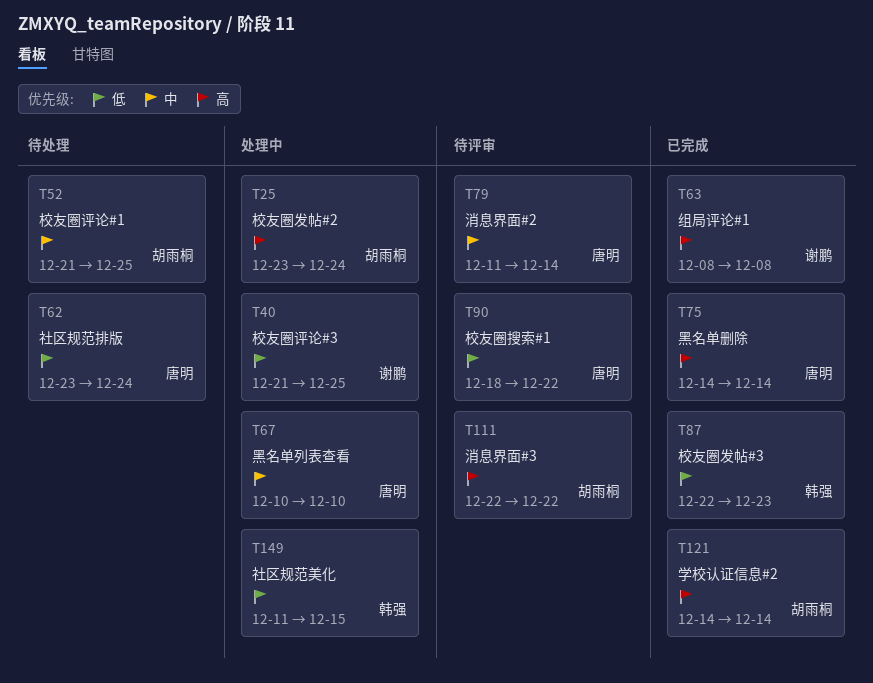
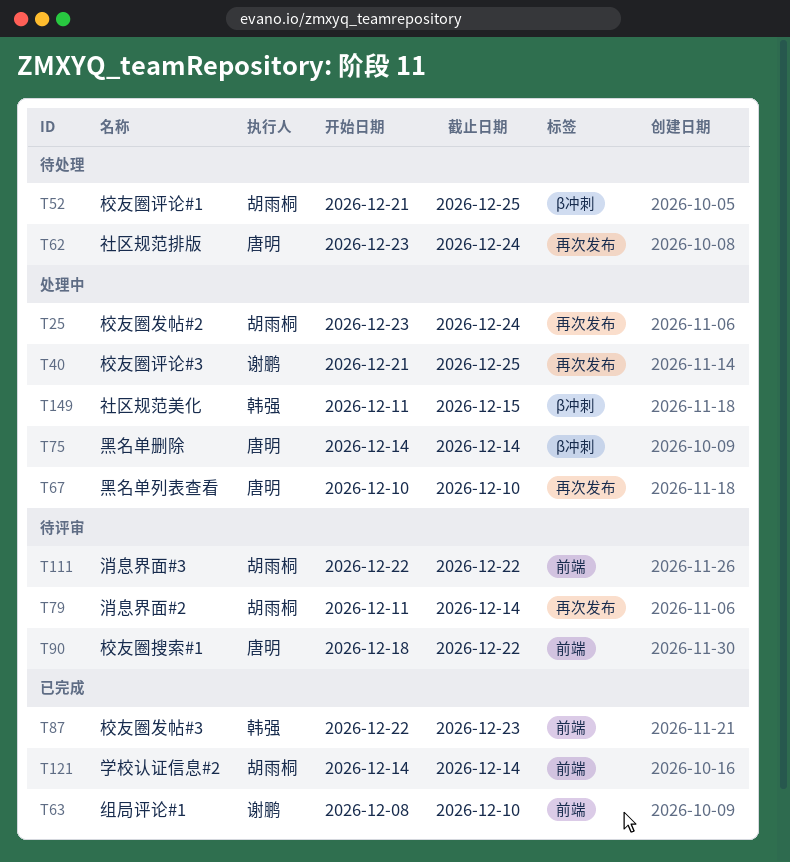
T63, due: Dec 8 -> Dec 10
T75, status: 已完成 -> 处理中
T79, owner: 唐明 -> 胡雨桐

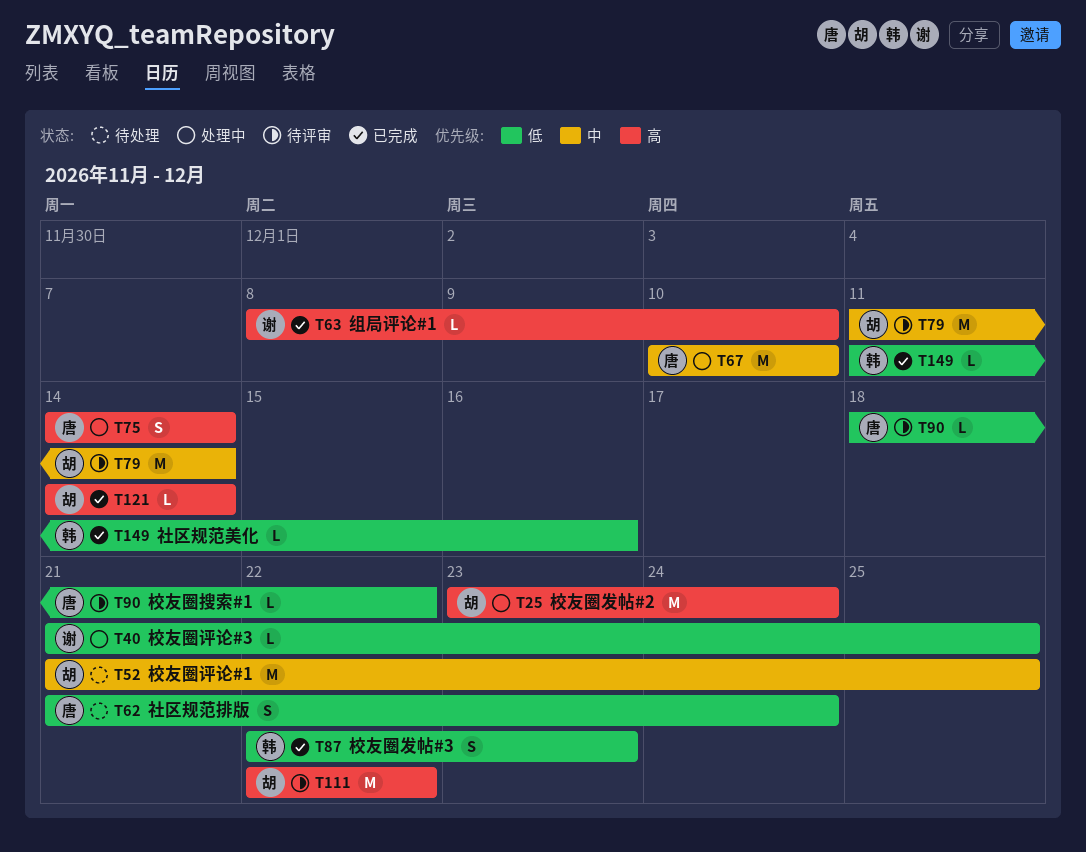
T62, start: Dec 23 -> Dec 21
T149, status: 处理中 -> 已完成
T149, due: Dec 15 -> Dec 16

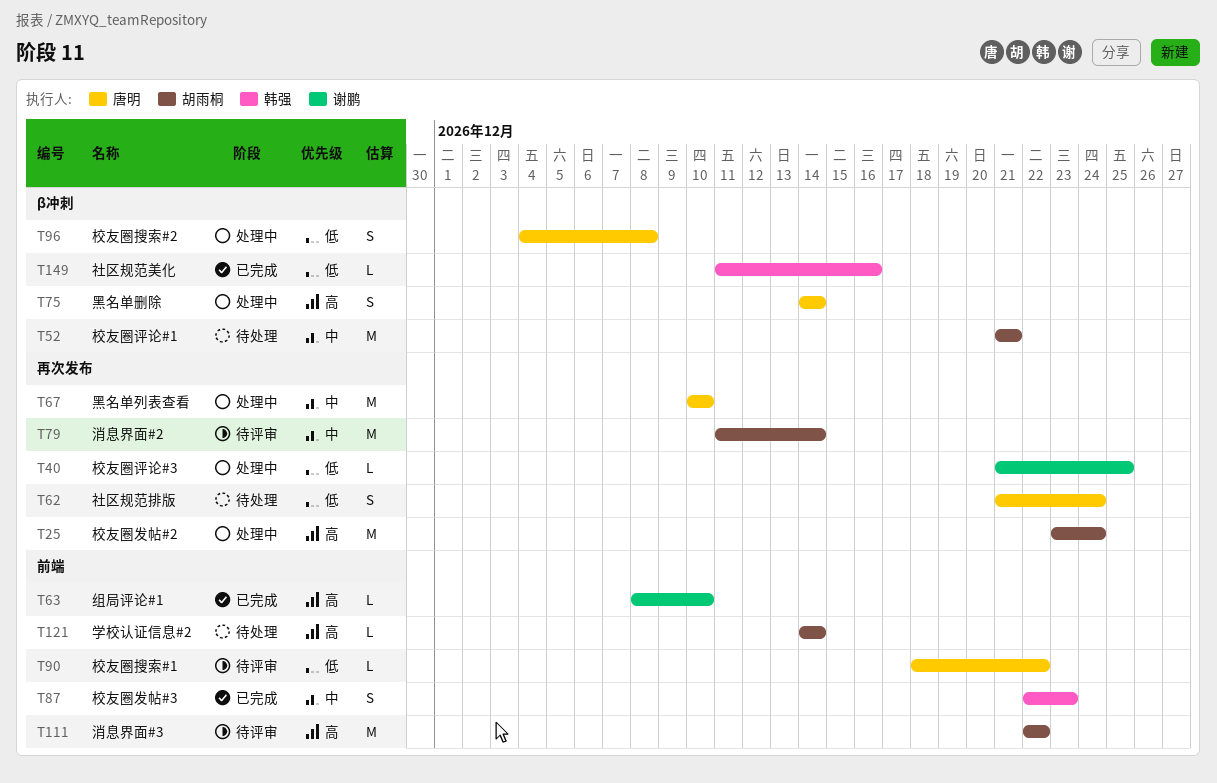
T52, due: Dec 25 -> Dec 21
T87, priority: 低 -> 中
T96: none -> present
T121, status: 已完成 -> 待处理

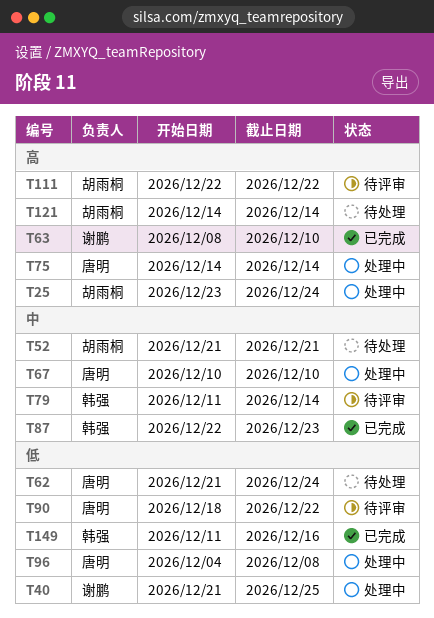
T79, owner: 胡雨桐 -> 韩强

